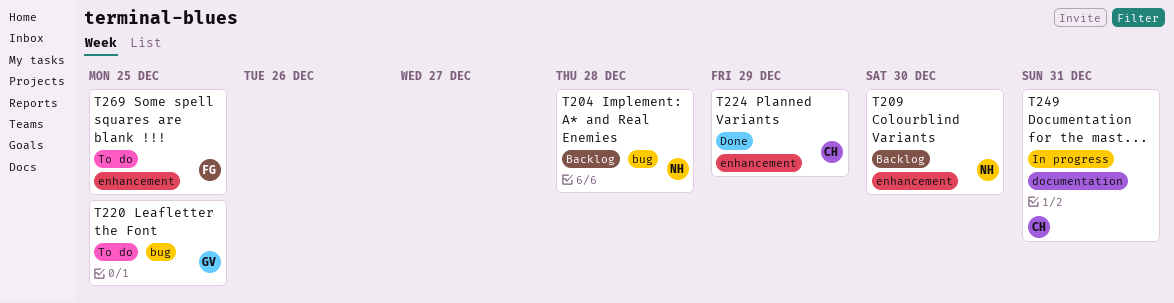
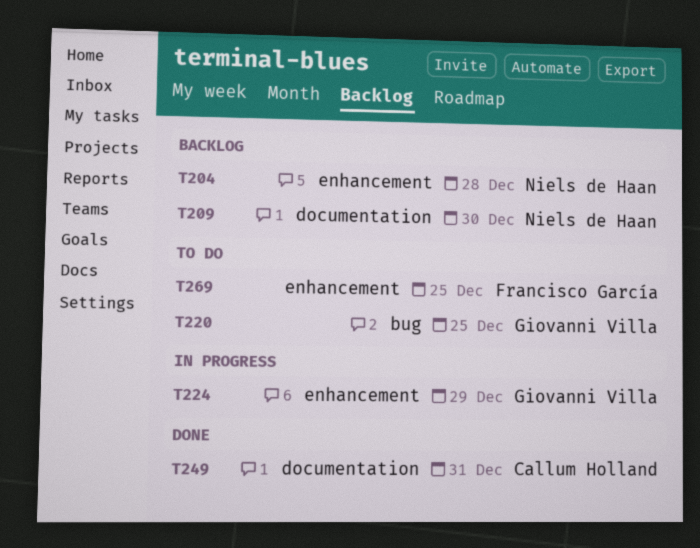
T204, label: bug -> enhancement
T209, label: enhancement -> documentation
T224, status: Done -> In progress
T224, owner: Callum Holland -> Giovanni Villa
T249, status: In progress -> Done

